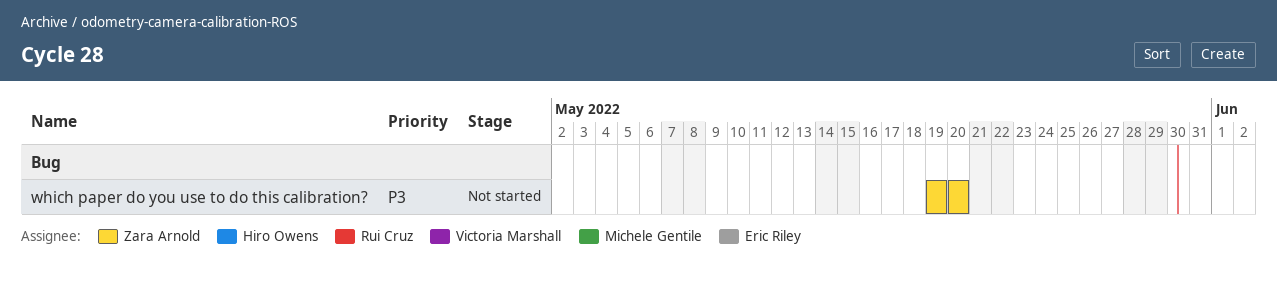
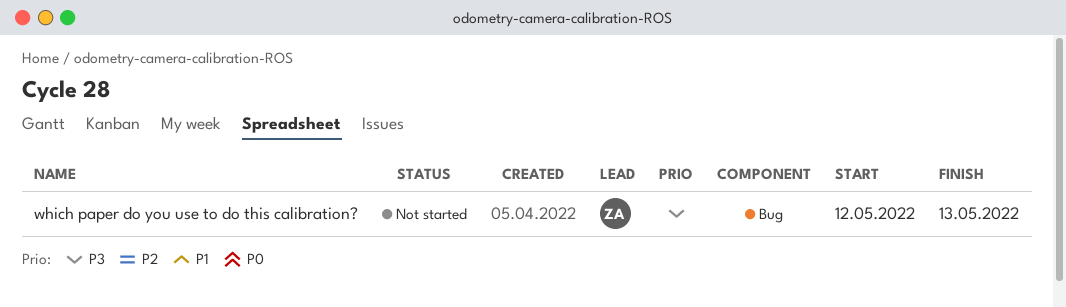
which paper do you use to do this calibration?, start: May 19 -> May 12
which paper do you use to do this calibration?, due: May 20 -> May 13

